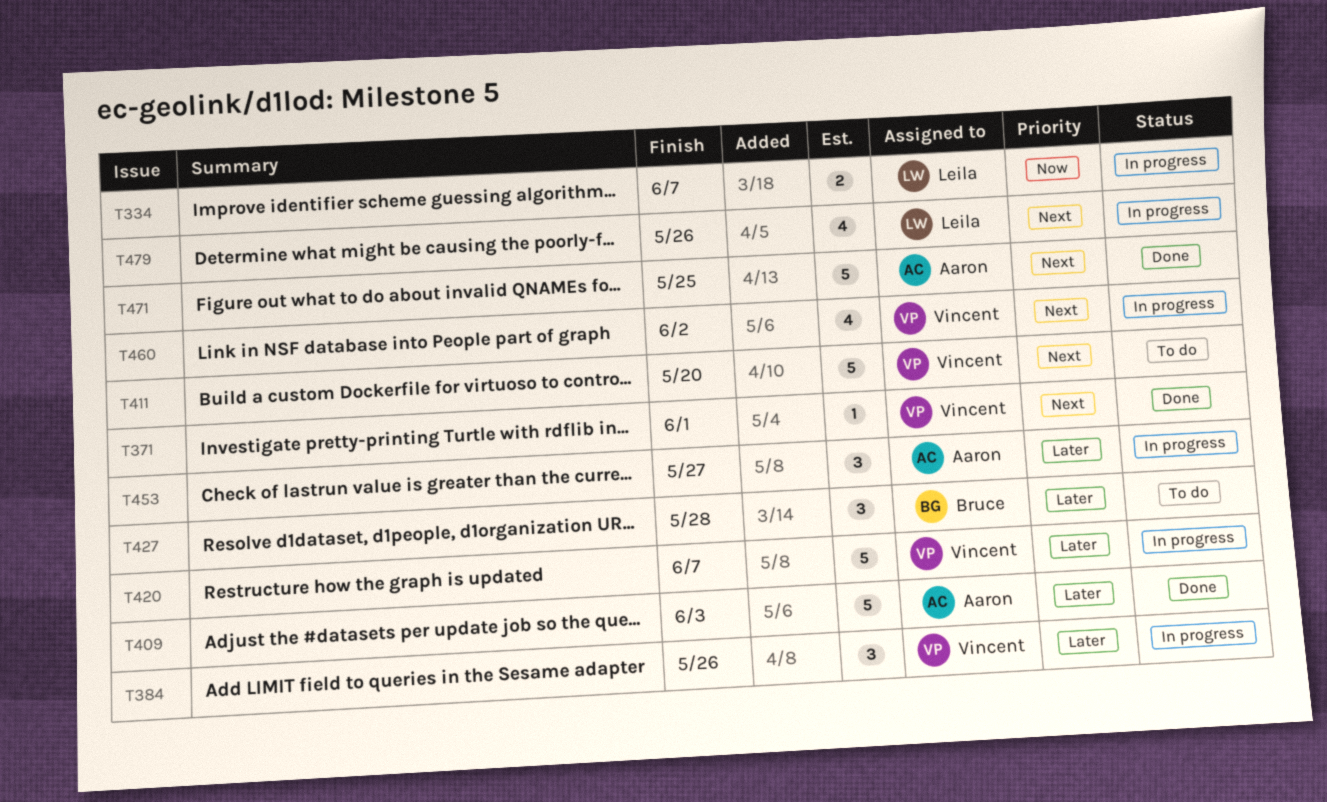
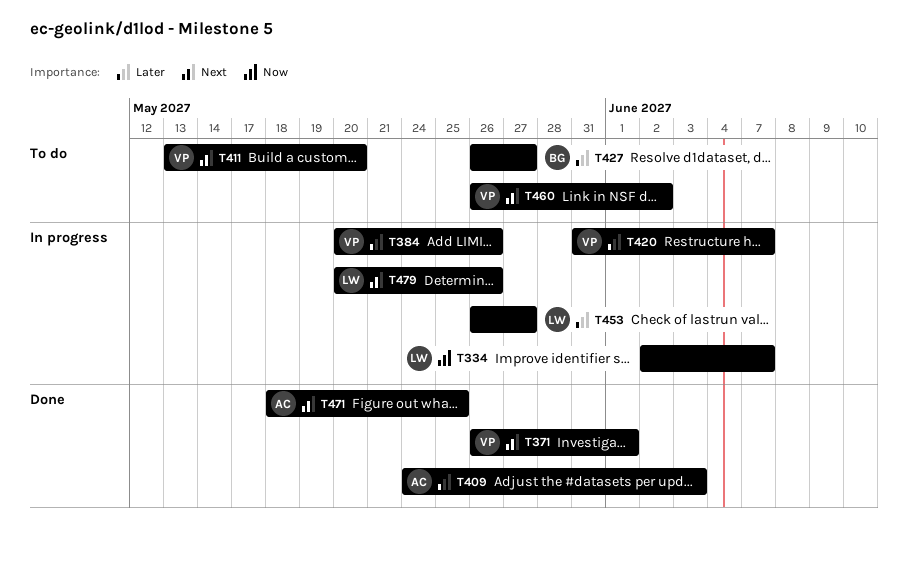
T427, due: May 28 -> May 27
T453, owner: Aaron -> Leila
T460, status: In progress -> To do

